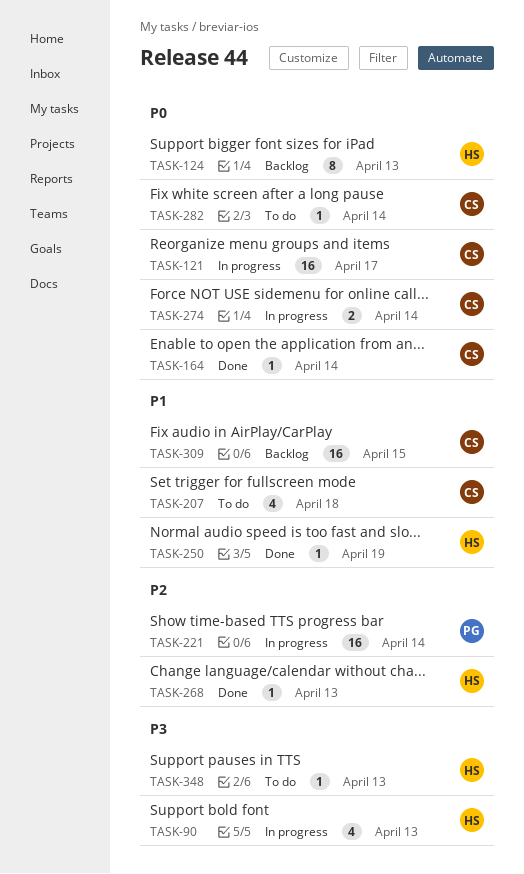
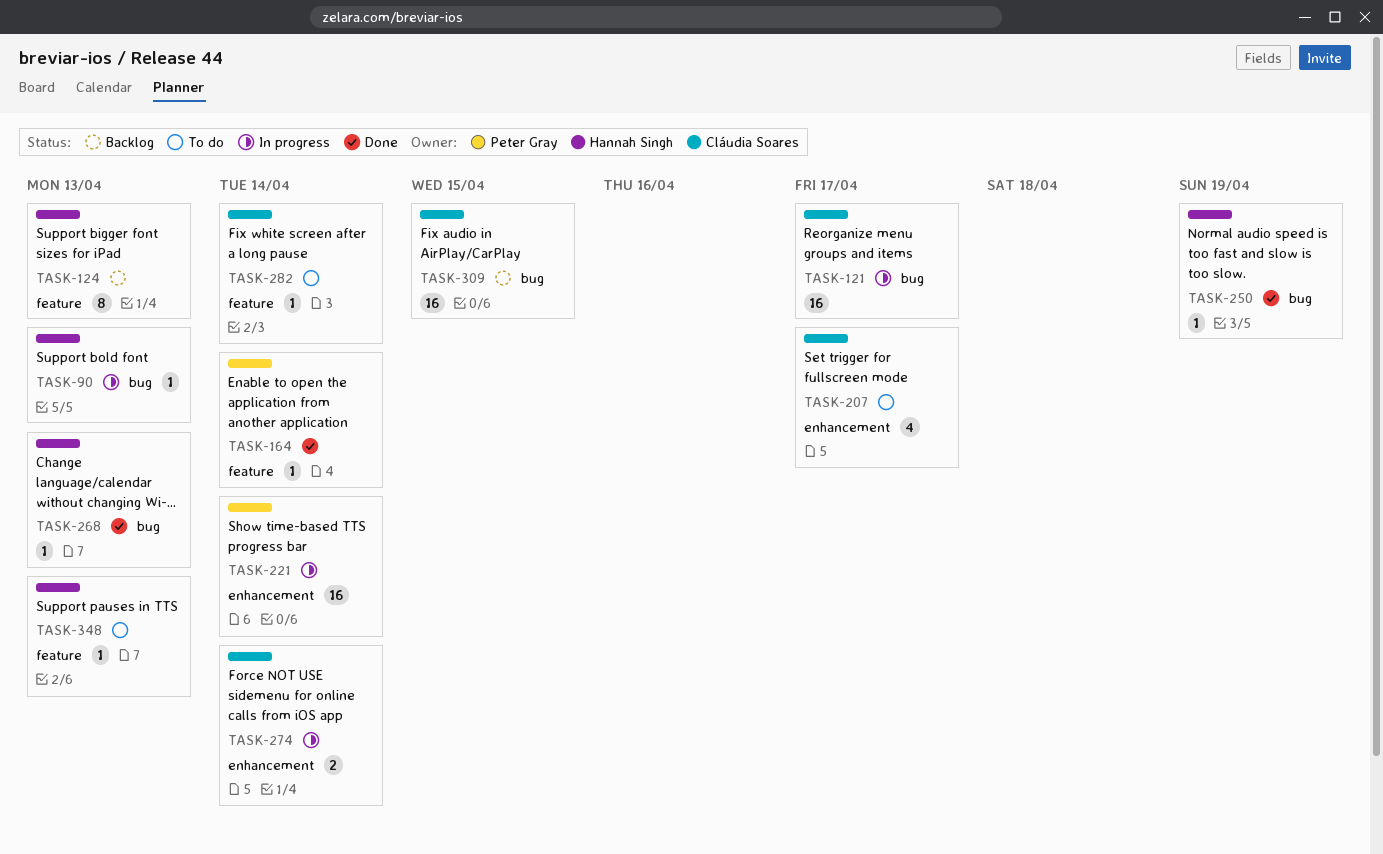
TASK-90, estimate: 4 -> 1
TASK-164, owner: Cláudia Soares -> Peter Gray
TASK-207, due: Apr 18 -> Apr 17

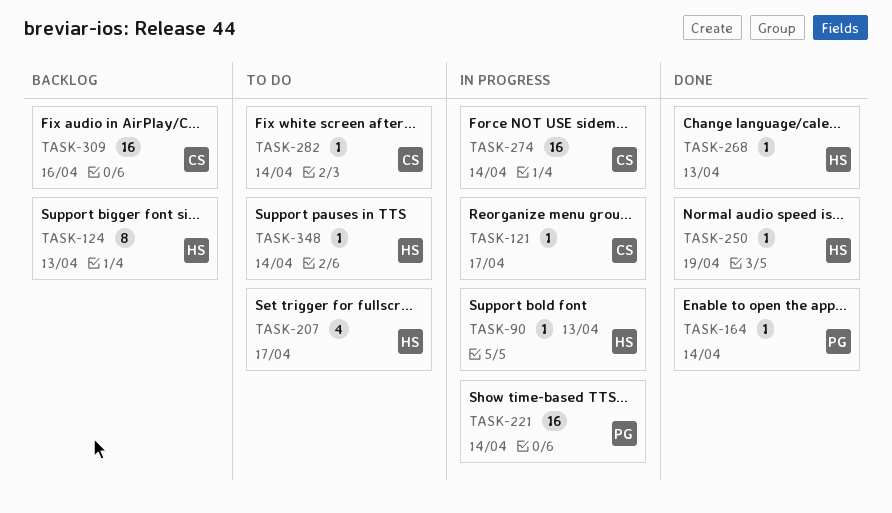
TASK-121, estimate: 16 -> 1
TASK-207, owner: Cláudia Soares -> Hannah Singh
TASK-274, estimate: 2 -> 16
TASK-309, due: Apr 15 -> Apr 16
TASK-348, due: Apr 13 -> Apr 14

